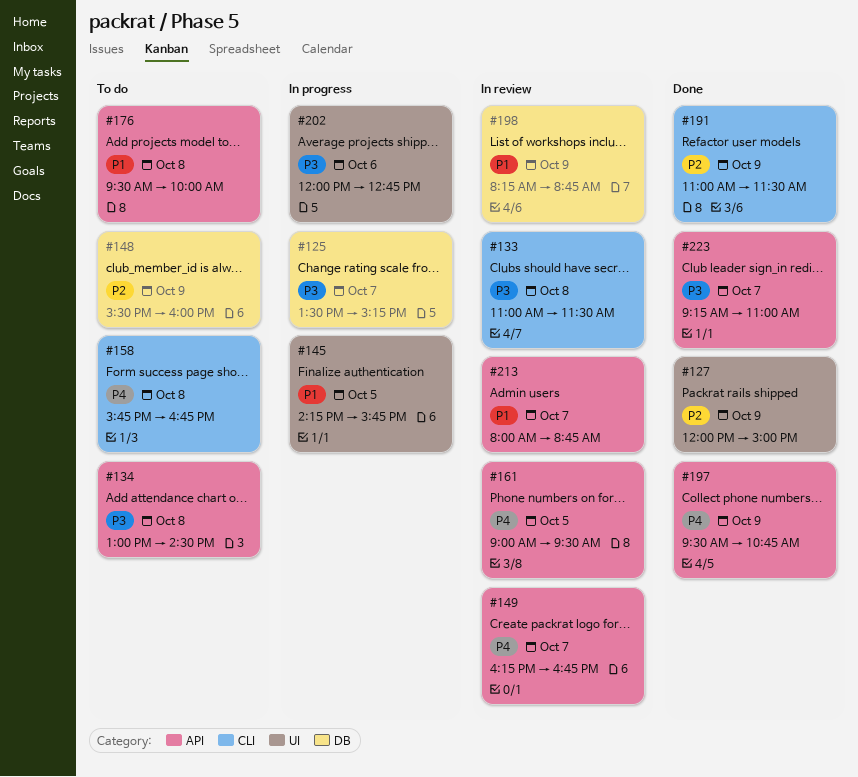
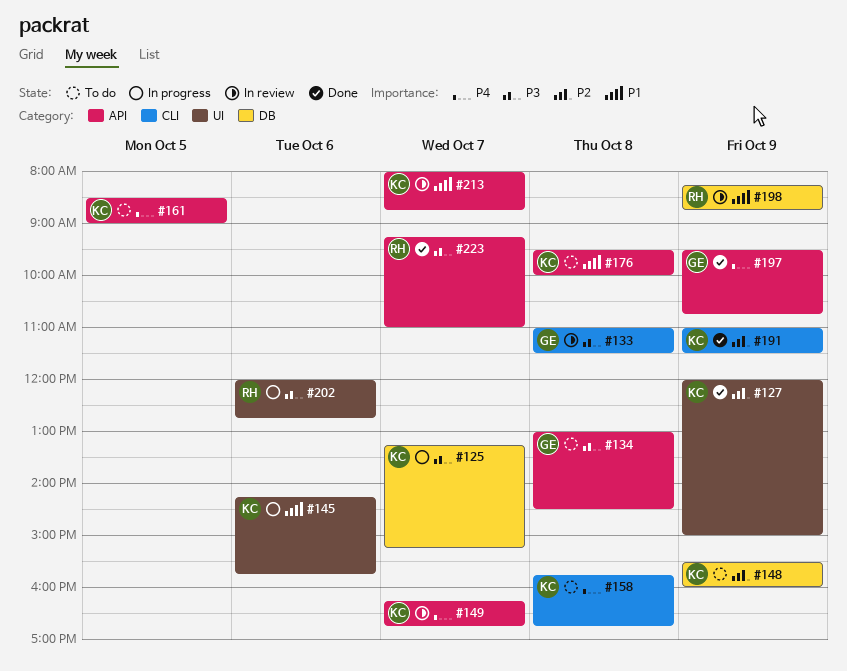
#125, begins: 13:30 -> 13:15
#145, day: Oct 5 -> Oct 6
#161, status: In review -> To do
#161, begins: 09:00 -> 08:30
#161, ends: 09:30 -> 09:00

